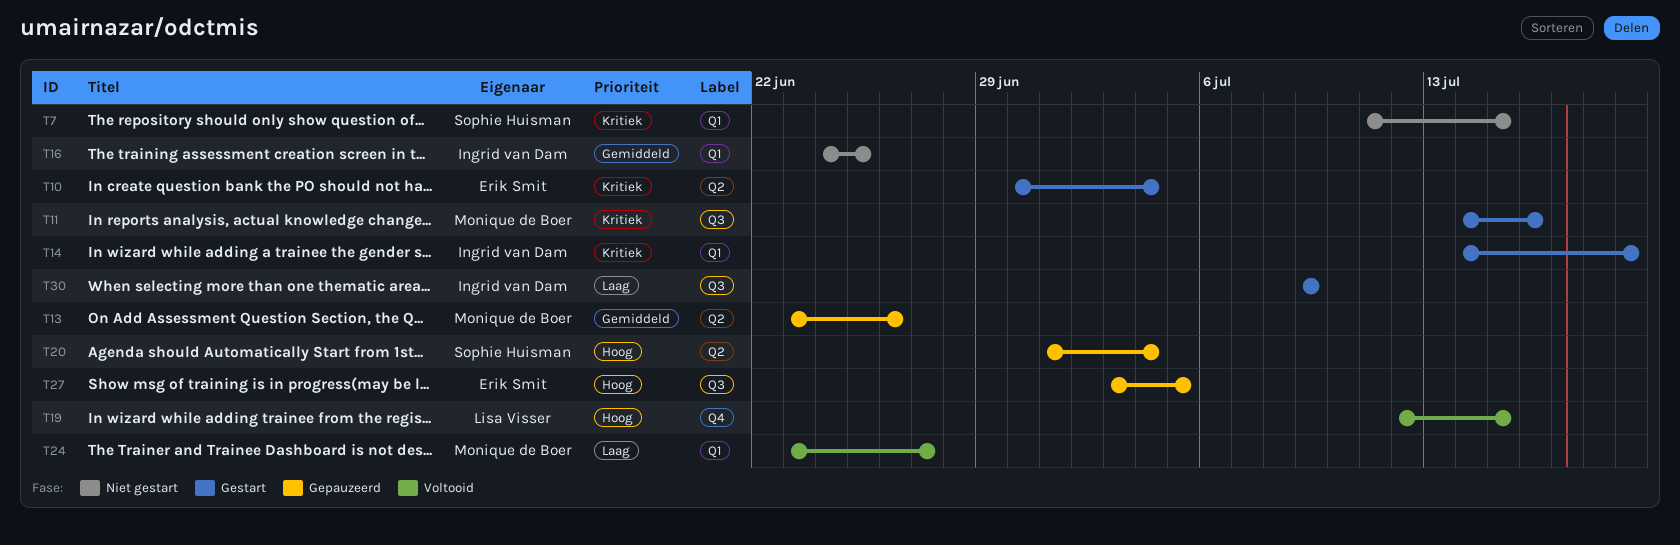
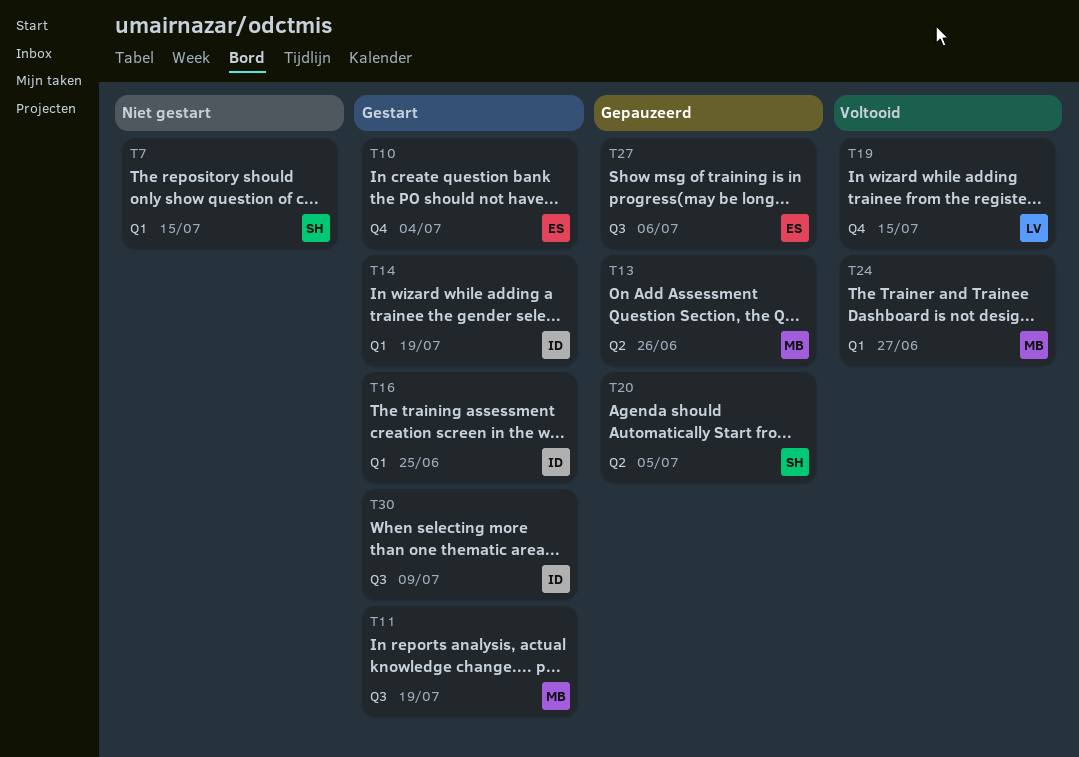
T10, label: Q2 -> Q4
T11, due: Jul 16 -> Jul 19
T16, status: Niet gestart -> Gestart
T20, due: Jul 4 -> Jul 5
T27, due: Jul 5 -> Jul 6

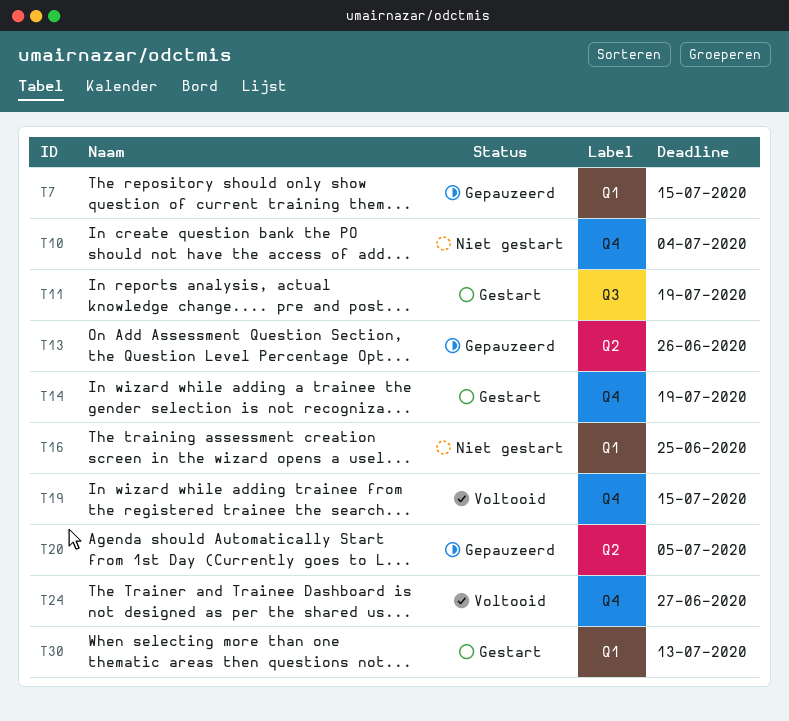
T7, status: Niet gestart -> Gepauzeerd
T10, status: Gestart -> Niet gestart
T14, label: Q1 -> Q4
T16, status: Gestart -> Niet gestart
T24, label: Q1 -> Q4
T27: present -> none
T30, label: Q3 -> Q1
T30, due: Jul 9 -> Jul 13

